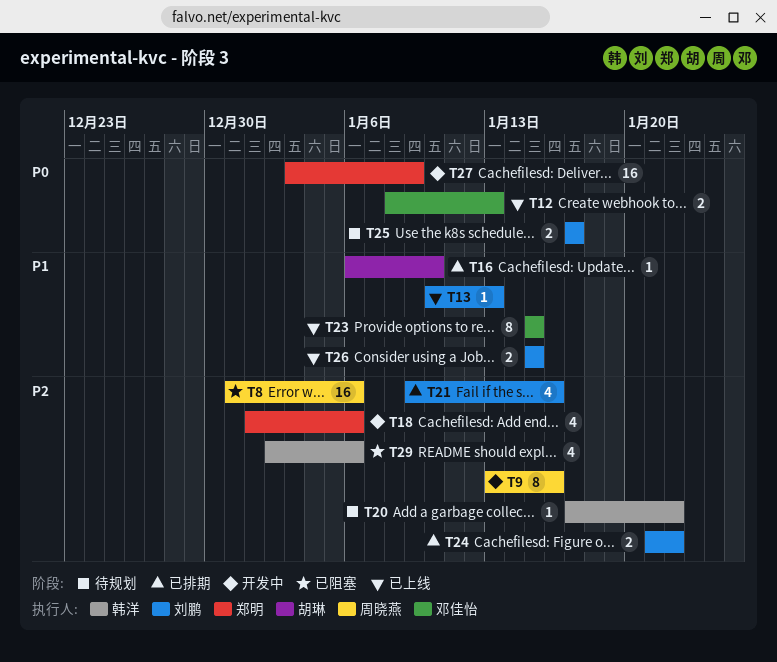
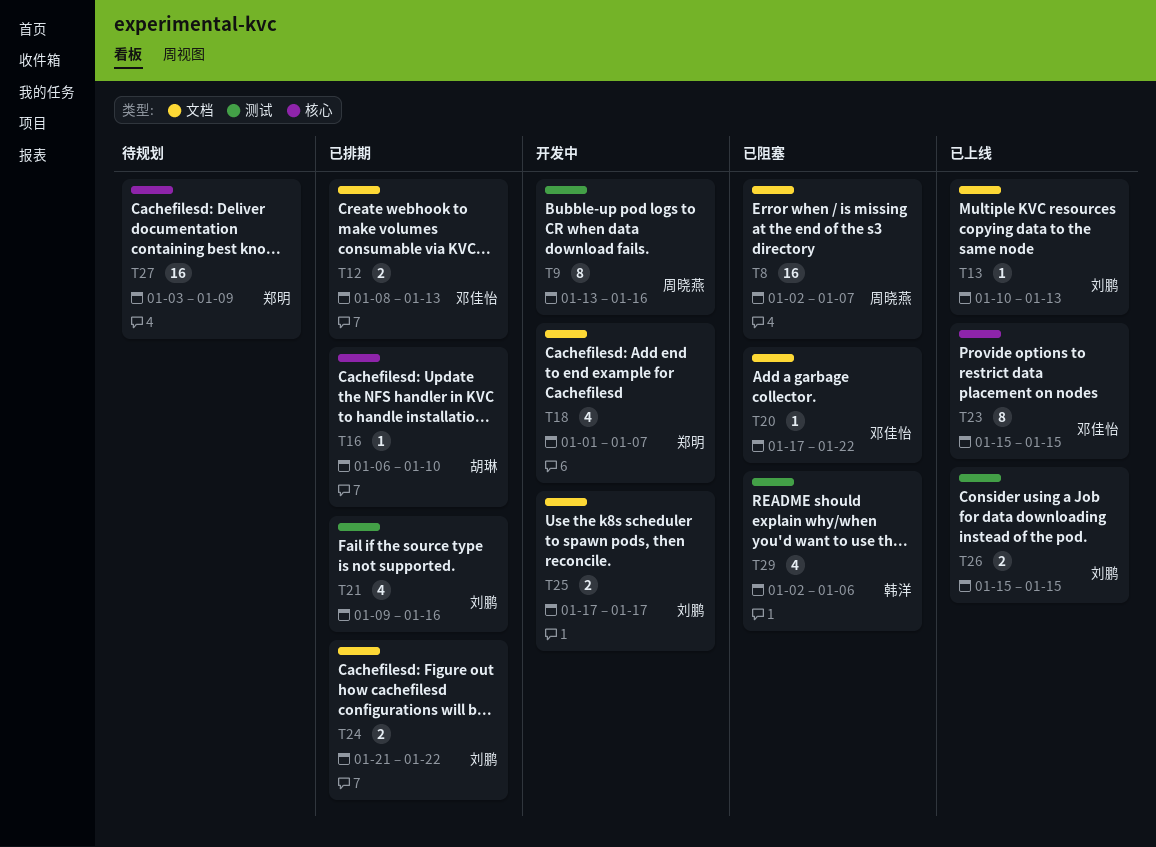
T8, start: Dec 31 -> Jan 2
T8, due: Jan 6 -> Jan 7
T12, status: 已上线 -> 已排期
T18, due: Jan 6 -> Jan 7
T20, status: 待规划 -> 已阻塞
T20, owner: 韩洋 -> 邓佳怡
T25, status: 待规划 -> 开发中
T27, status: 开发中 -> 待规划

